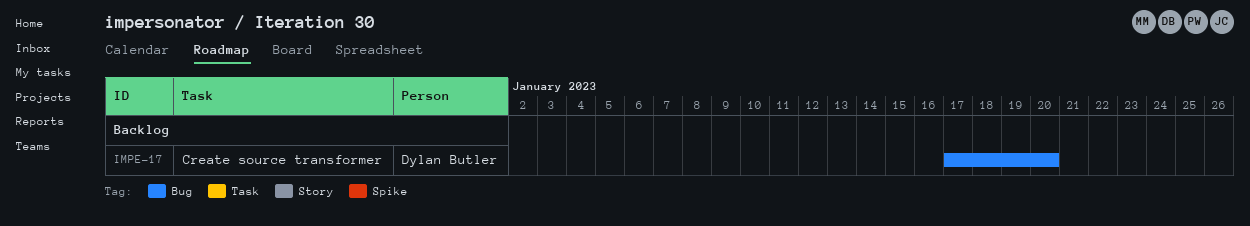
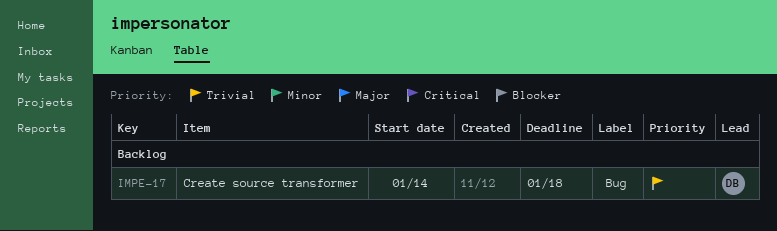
IMPE-17, start: Jan 17 -> Jan 14
IMPE-17, due: Jan 20 -> Jan 18

